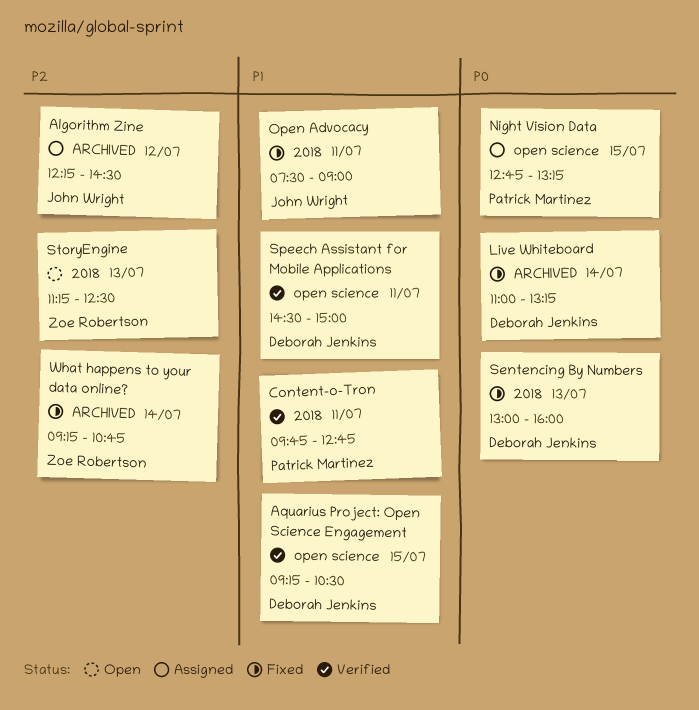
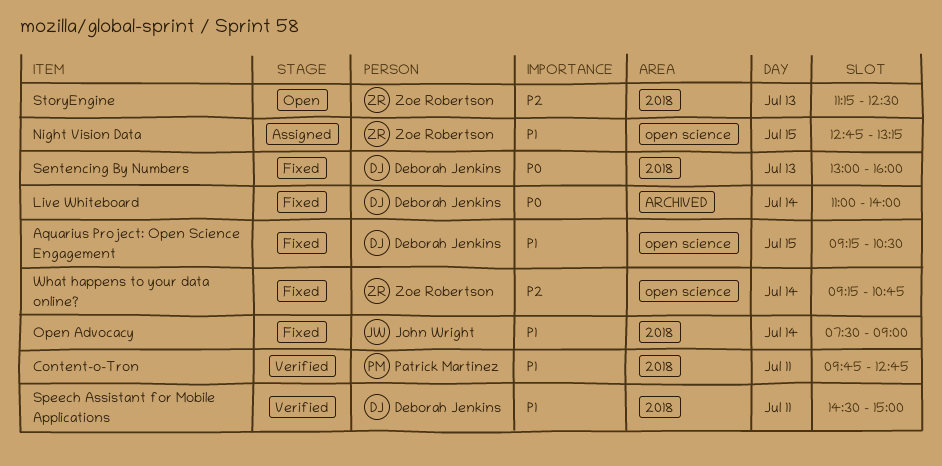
Algorithm Zine: present -> none
Aquarius Project: Open Science Engagement, status: Verified -> Fixed
Live Whiteboard, ends: 13:15 -> 14:00
Night Vision Data, owner: Patrick Martinez -> Zoe Robertson
Night Vision Data, priority: P0 -> P1
Open Advocacy, day: Jul 11 -> Jul 14
Speech Assistant for Mobile Applications, label: open science -> 2018
What happens to your data online?, label: ARCHIVED -> open science

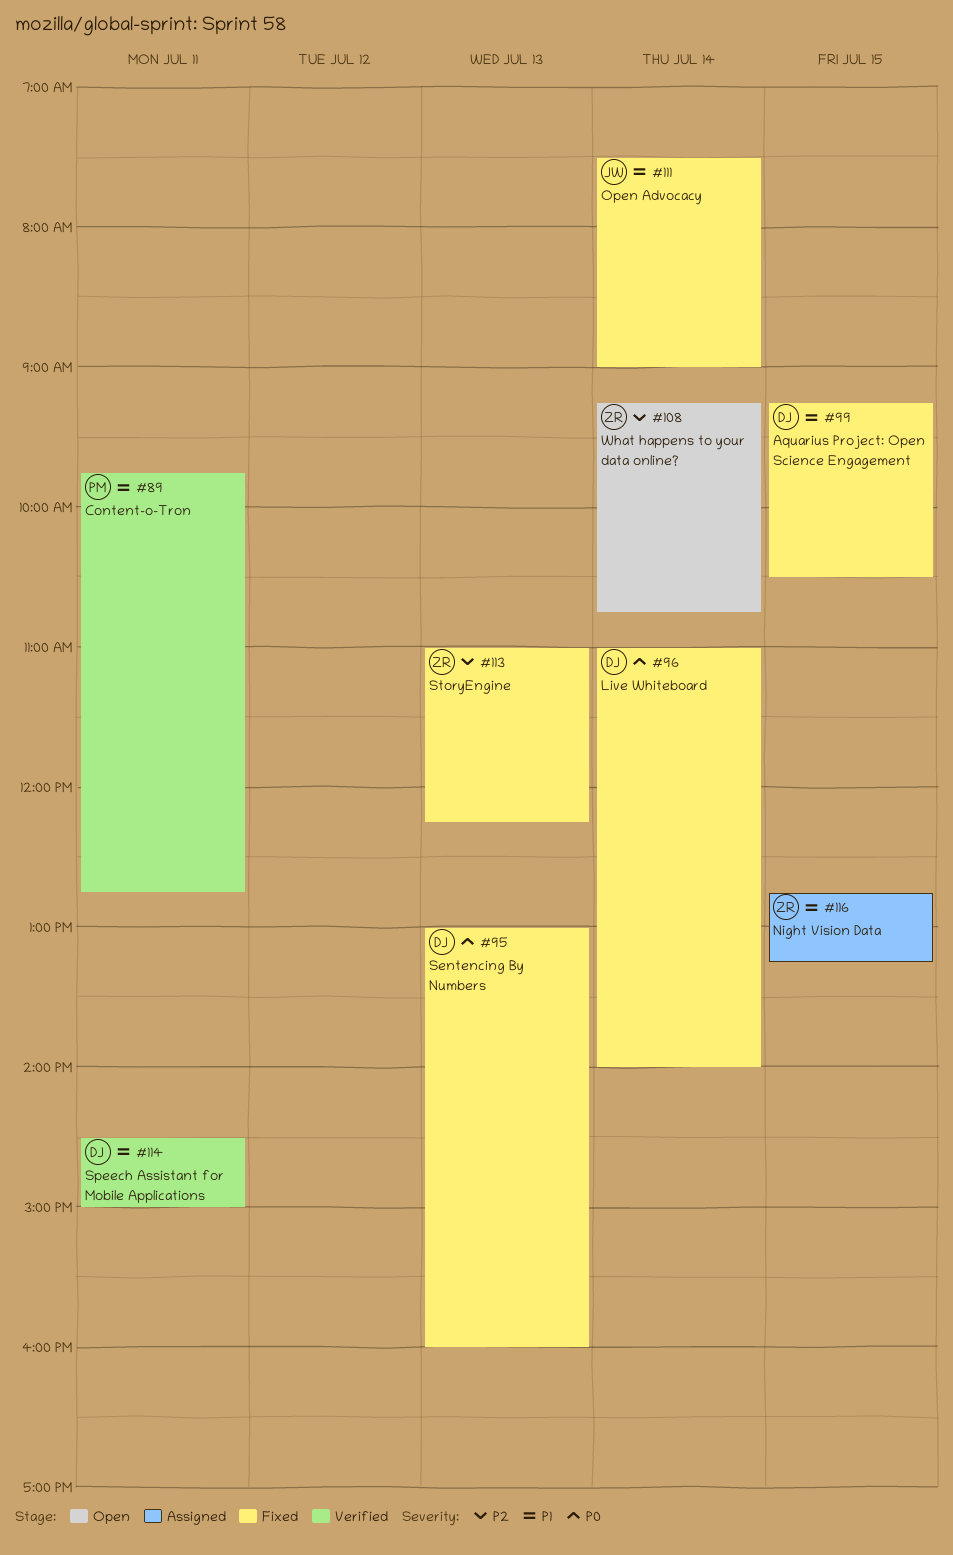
StoryEngine, status: Open -> Fixed
StoryEngine, begins: 11:15 -> 11:00
StoryEngine, ends: 12:30 -> 12:15
What happens to your data online?, status: Fixed -> Open

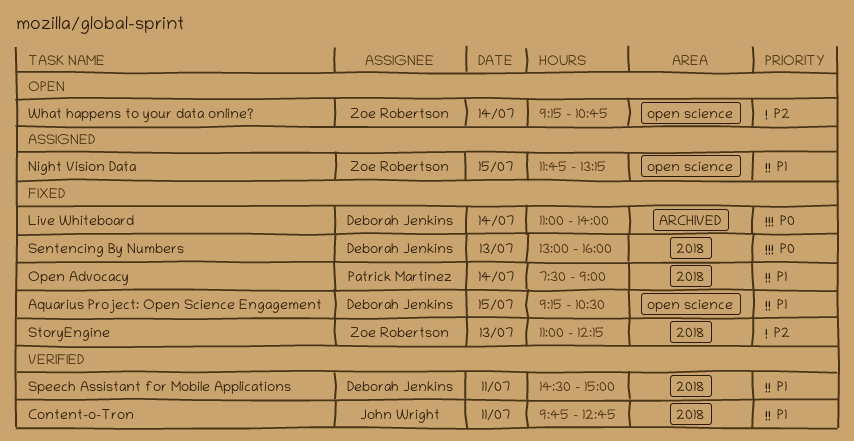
Content-o-Tron, owner: Patrick Martinez -> John Wright
Night Vision Data, begins: 12:45 -> 11:45
Open Advocacy, owner: John Wright -> Patrick Martinez

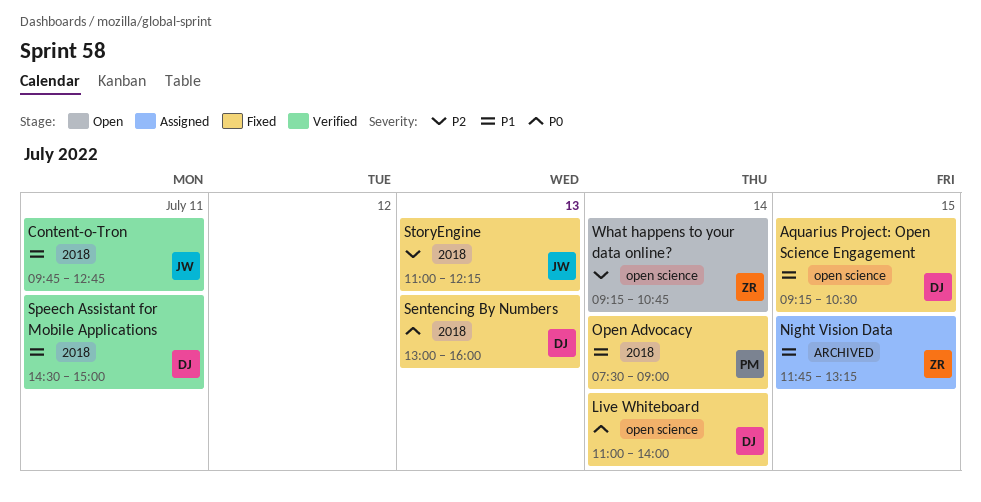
Live Whiteboard, label: ARCHIVED -> open science
Night Vision Data, label: open science -> ARCHIVED
StoryEngine, owner: Zoe Robertson -> John Wright

